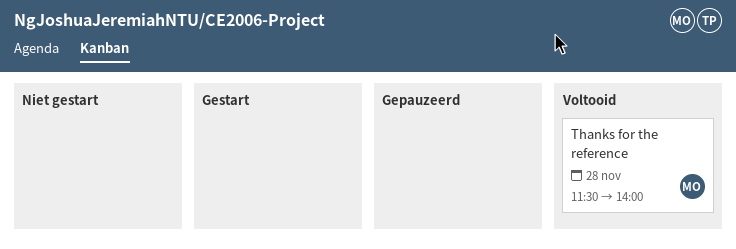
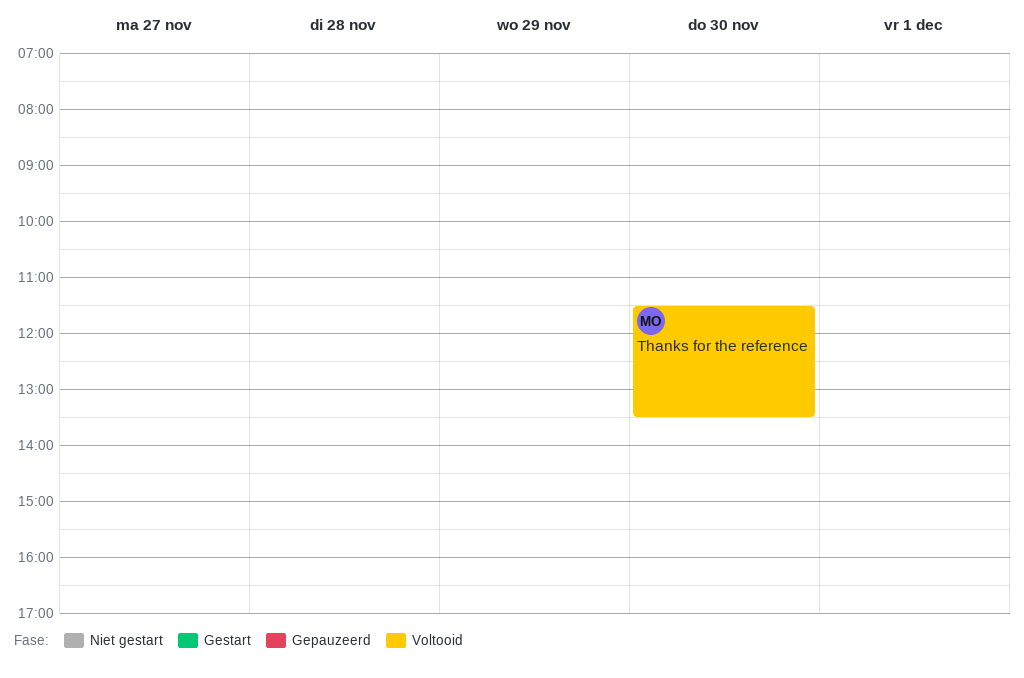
Thanks for the reference, day: Nov 28 -> Nov 30
Thanks for the reference, ends: 14:00 -> 13:30

